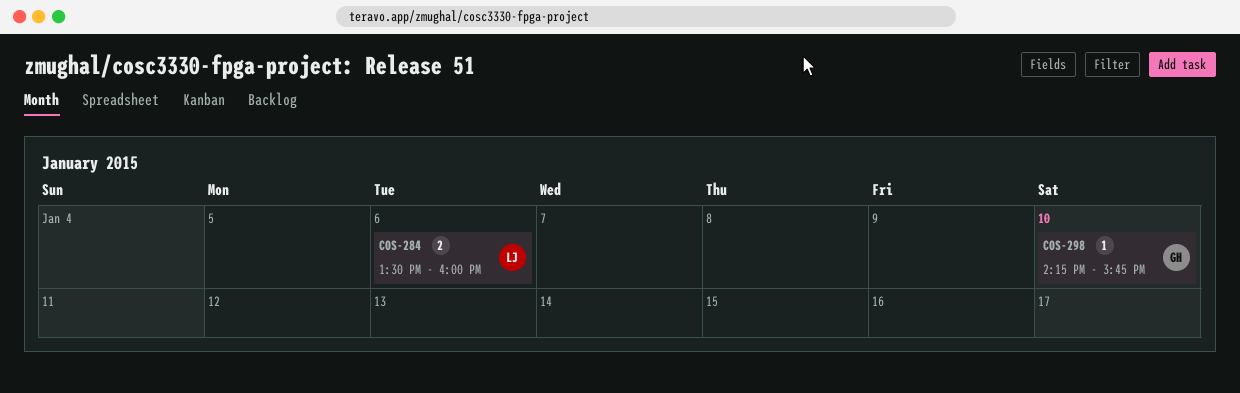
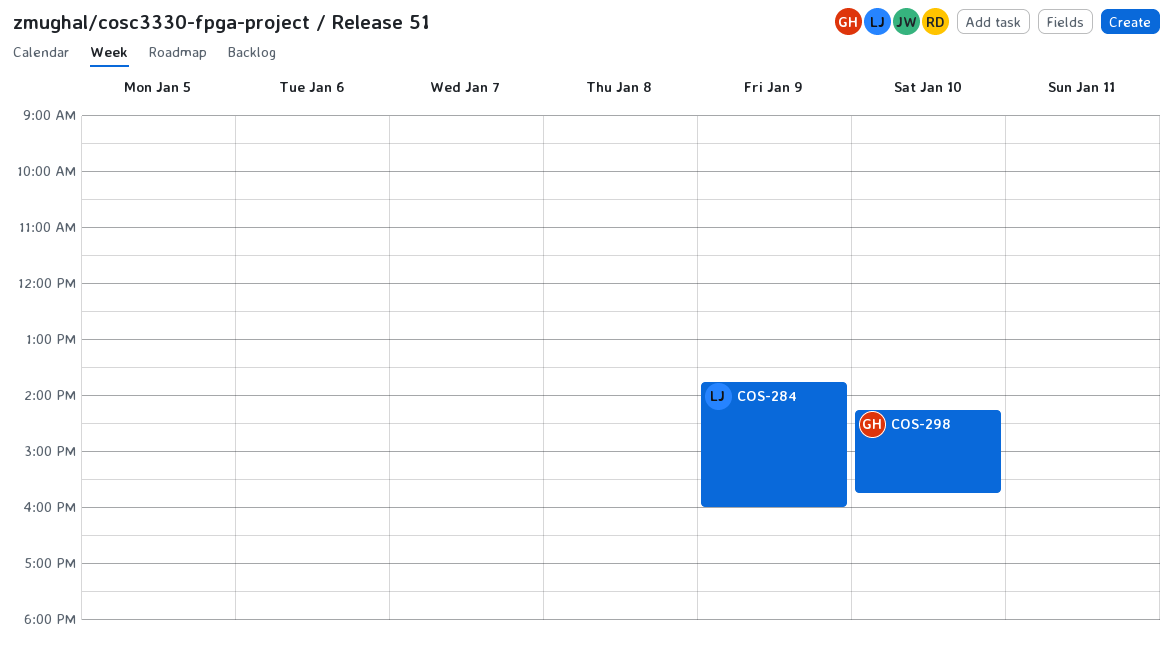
COS-284, day: Jan 6 -> Jan 9
COS-284, begins: 13:30 -> 13:45

